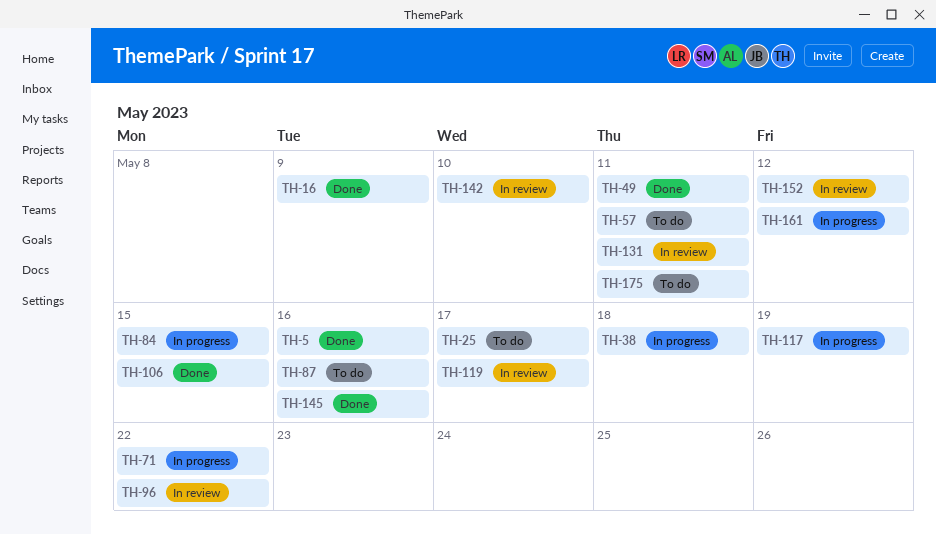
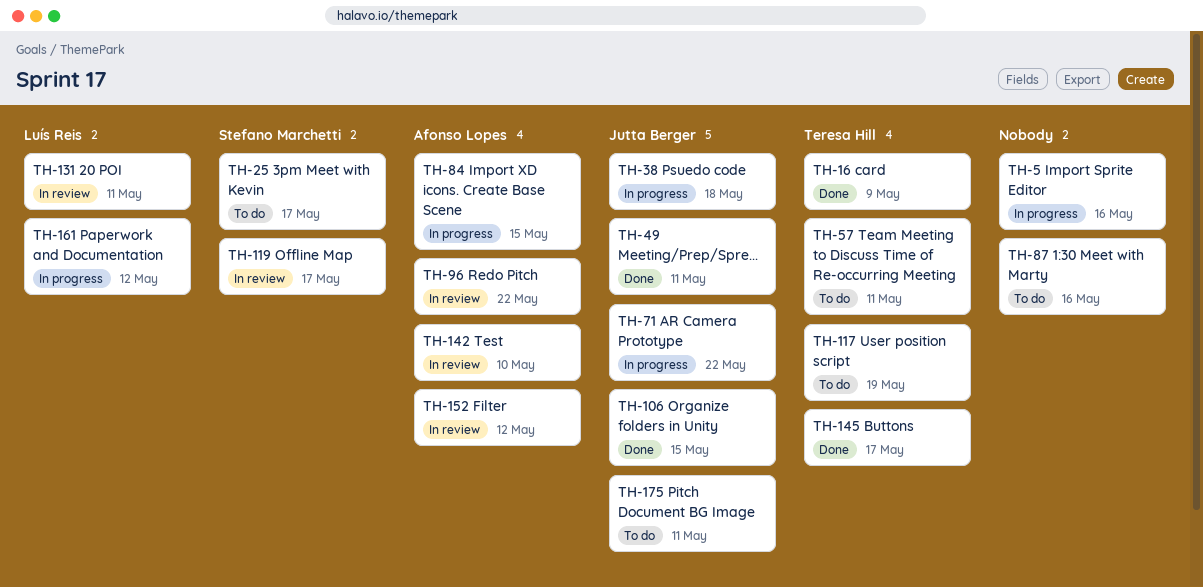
TH-5, status: Done -> In progress
TH-117, status: In progress -> To do
TH-145, due: May 16 -> May 17

